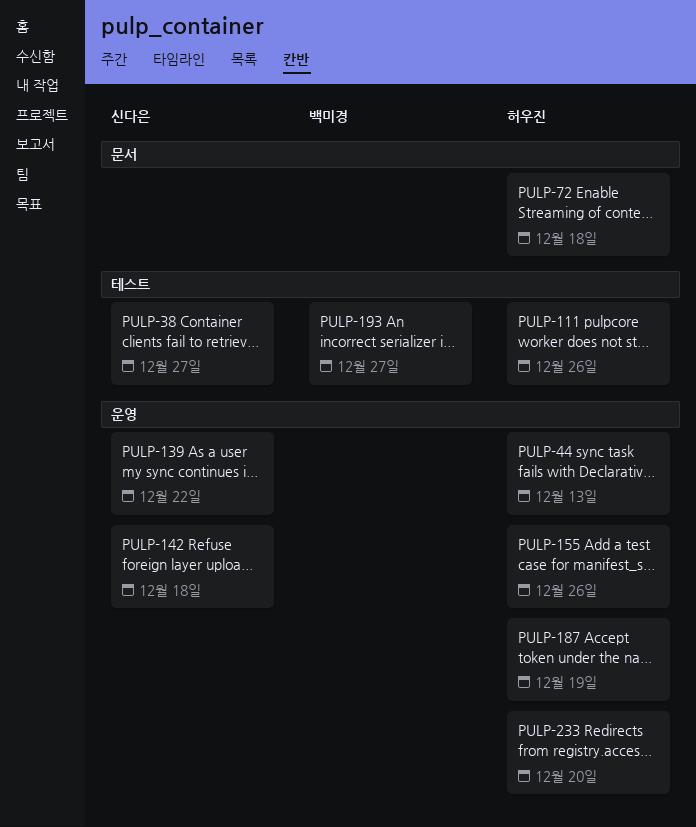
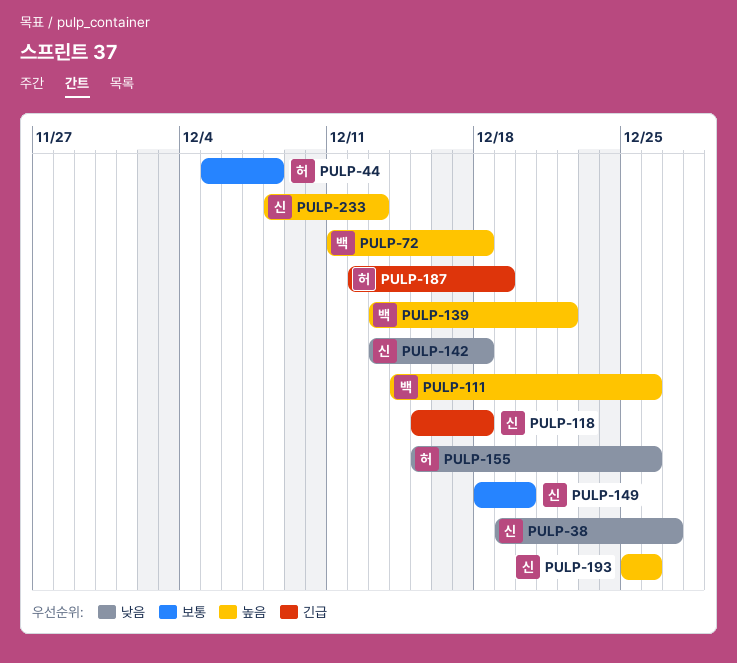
PULP-44, due: Dec 13 -> Dec 8
PULP-72, owner: 허우진 -> 백미경
PULP-111, owner: 허우진 -> 백미경
PULP-118: none -> present
PULP-139, owner: 신다은 -> 백미경
PULP-149: none -> present
PULP-193, owner: 백미경 -> 신다은
PULP-193, due: Dec 27 -> Dec 26
PULP-233, owner: 허우진 -> 신다은
PULP-233, due: Dec 20 -> Dec 13

